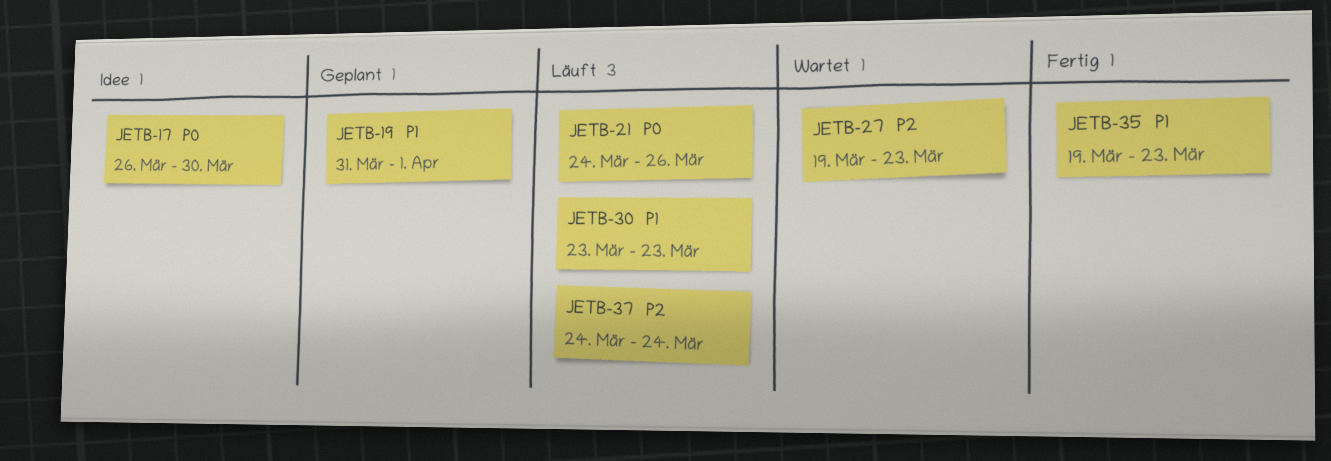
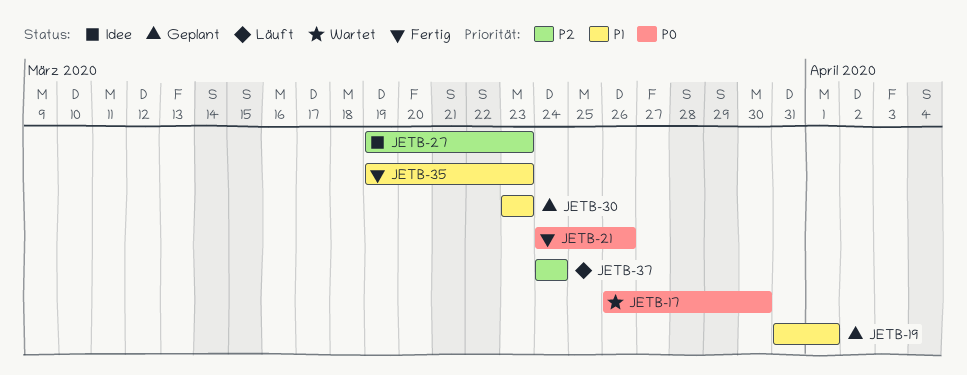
JETB-17, status: Idee -> Wartet
JETB-21, status: Läuft -> Fertig
JETB-27, status: Wartet -> Idee
JETB-30, status: Läuft -> Geplant

